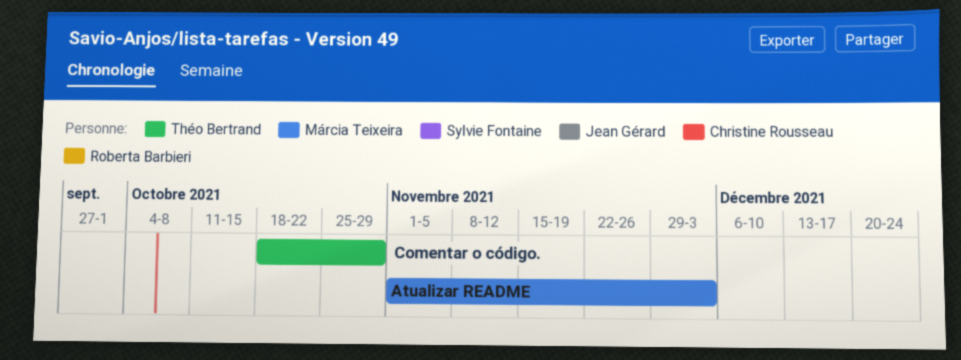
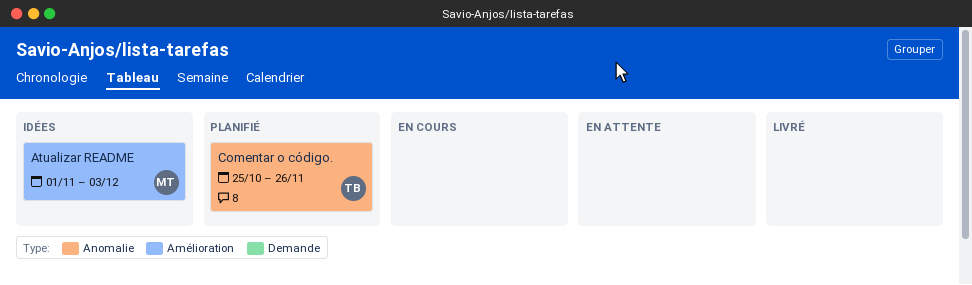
Comentar o código., start: Oct 18 -> Oct 25
Comentar o código., due: Oct 29 -> Nov 26

